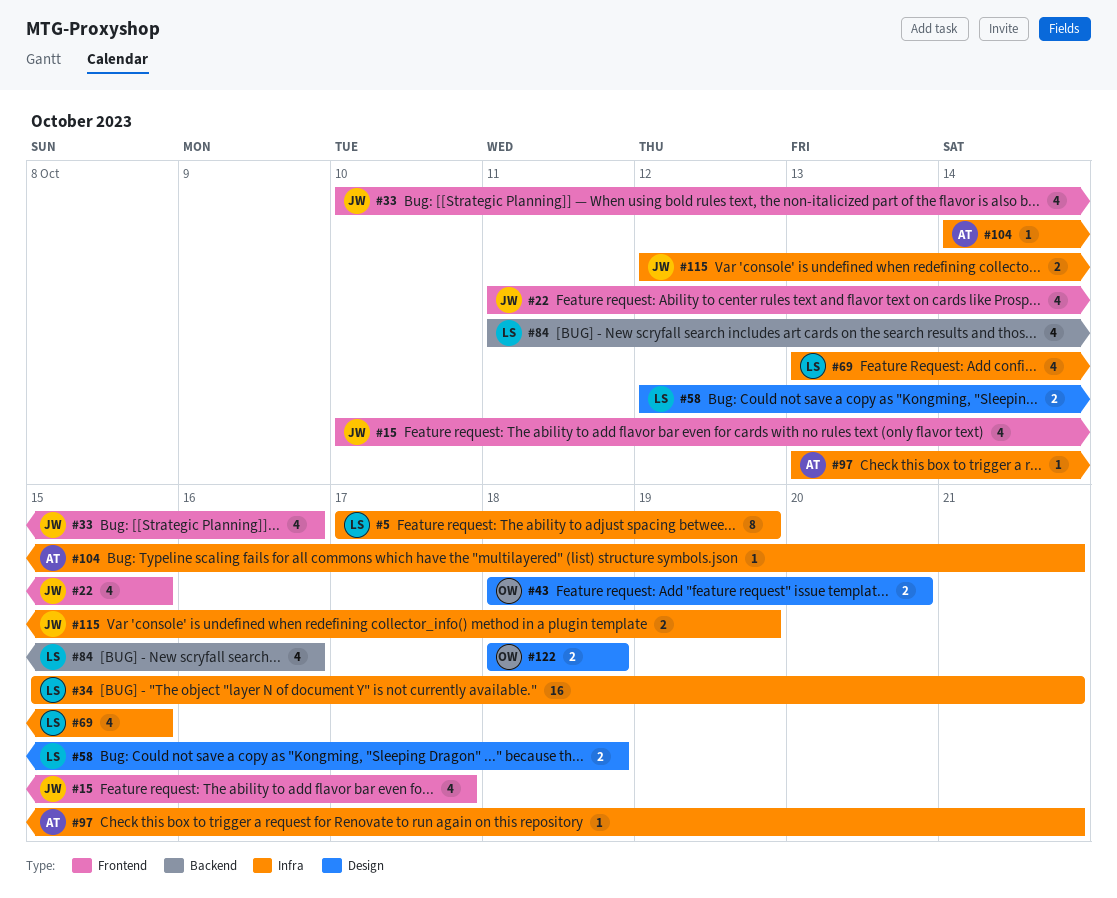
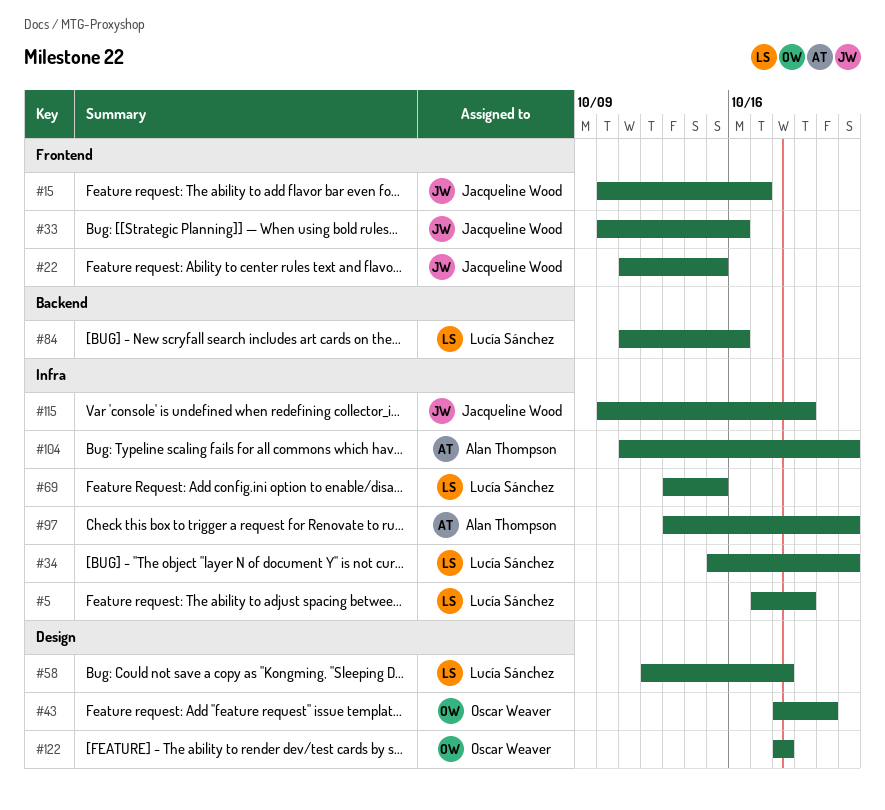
#104, start: Oct 14 -> Oct 11
#115, start: Oct 12 -> Oct 10

